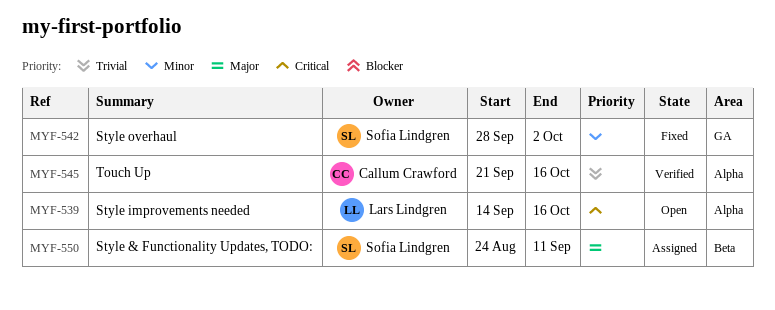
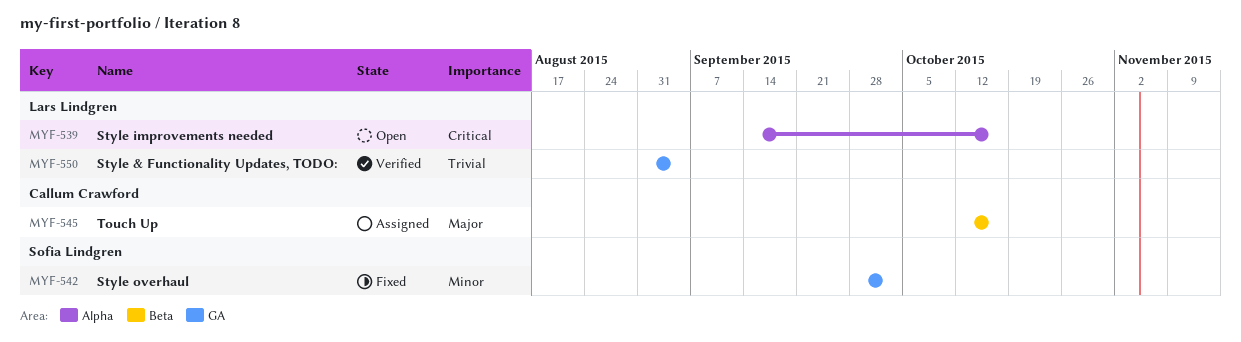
MYF-545, status: Verified -> Assigned
MYF-545, priority: Trivial -> Major
MYF-545, label: Alpha -> Beta
MYF-545, start: Sep 21 -> Oct 12
MYF-550, status: Assigned -> Verified
MYF-550, owner: Sofia Lindgren -> Lars Lindgren
MYF-550, priority: Major -> Trivial
MYF-550, label: Beta -> GA
MYF-550, start: Aug 24 -> Aug 31
MYF-550, due: Sep 11 -> Sep 4

